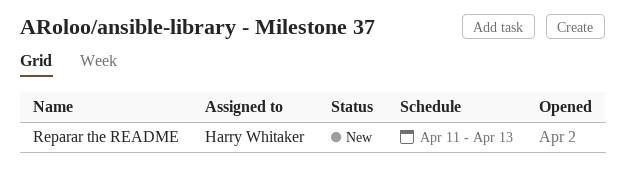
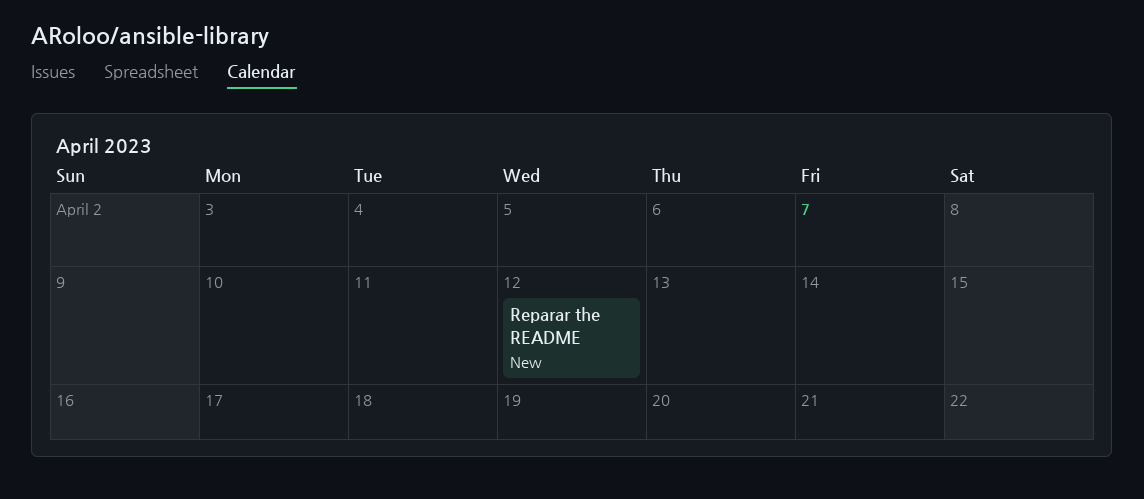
Reparar the README, due: Apr 13 -> Apr 12

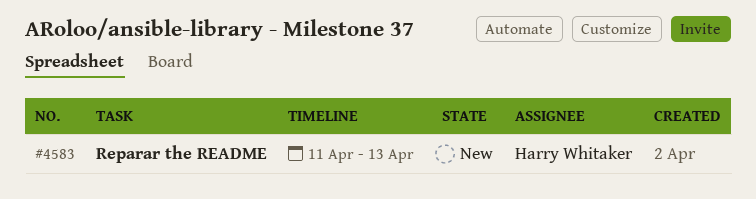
Reparar the README, due: Apr 12 -> Apr 13

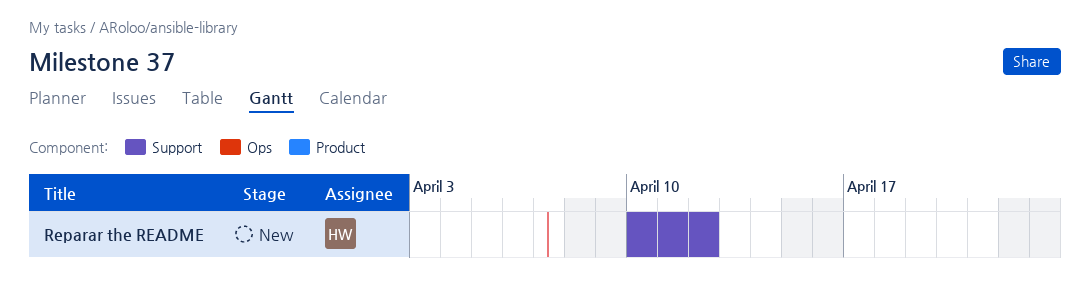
Reparar the README, start: Apr 11 -> Apr 10
Reparar the README, due: Apr 13 -> Apr 12

